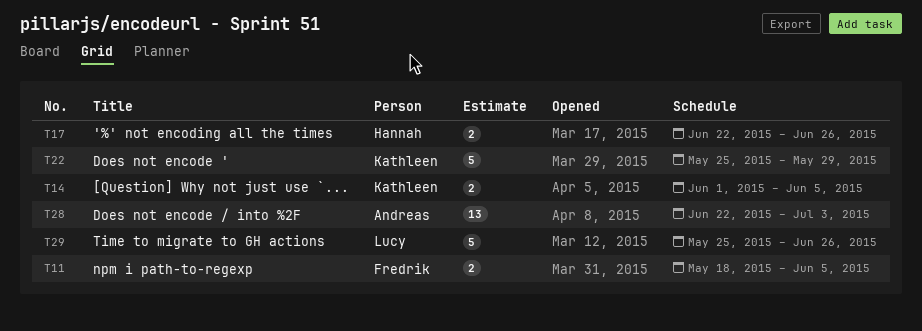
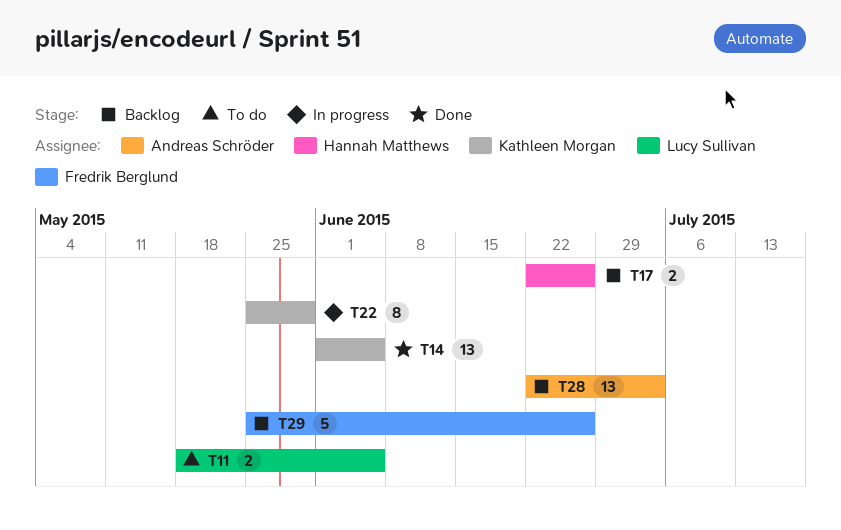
T11, owner: Fredrik Berglund -> Lucy Sullivan
T14, estimate: 2 -> 13
T22, estimate: 5 -> 8
T29, owner: Lucy Sullivan -> Fredrik Berglund

